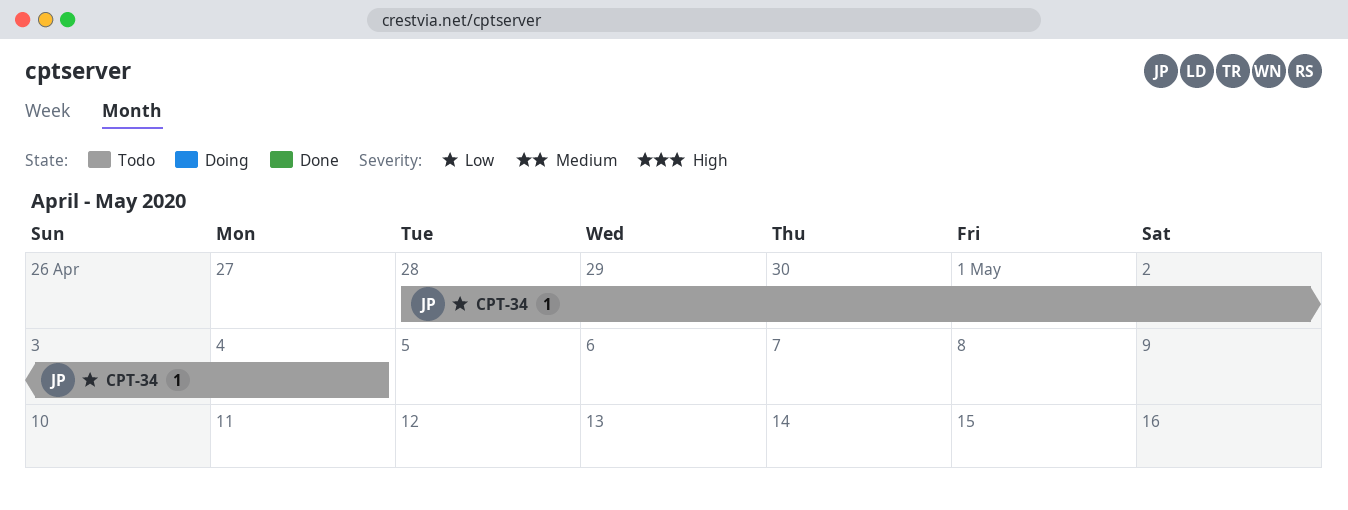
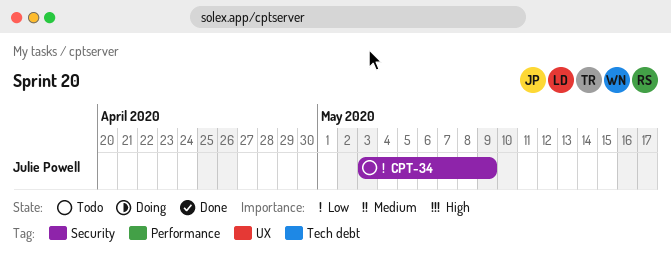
CPT-34, start: Apr 28 -> May 3
CPT-34, due: May 4 -> May 9

